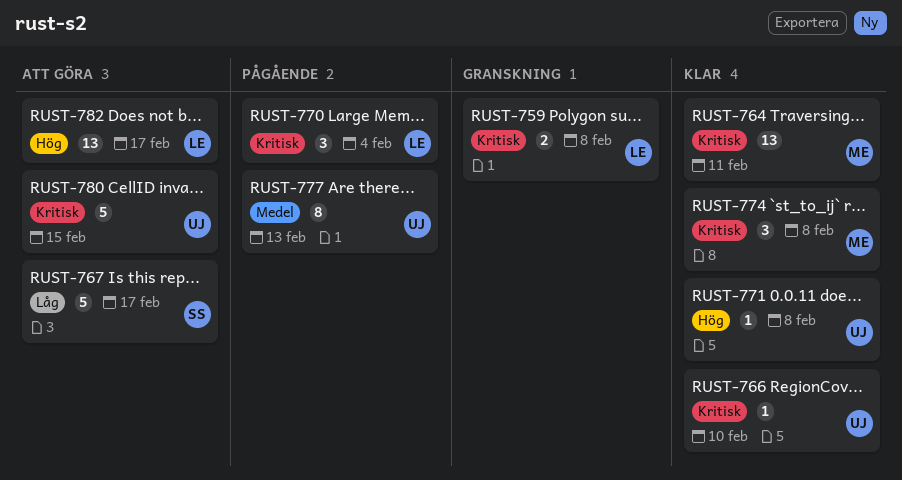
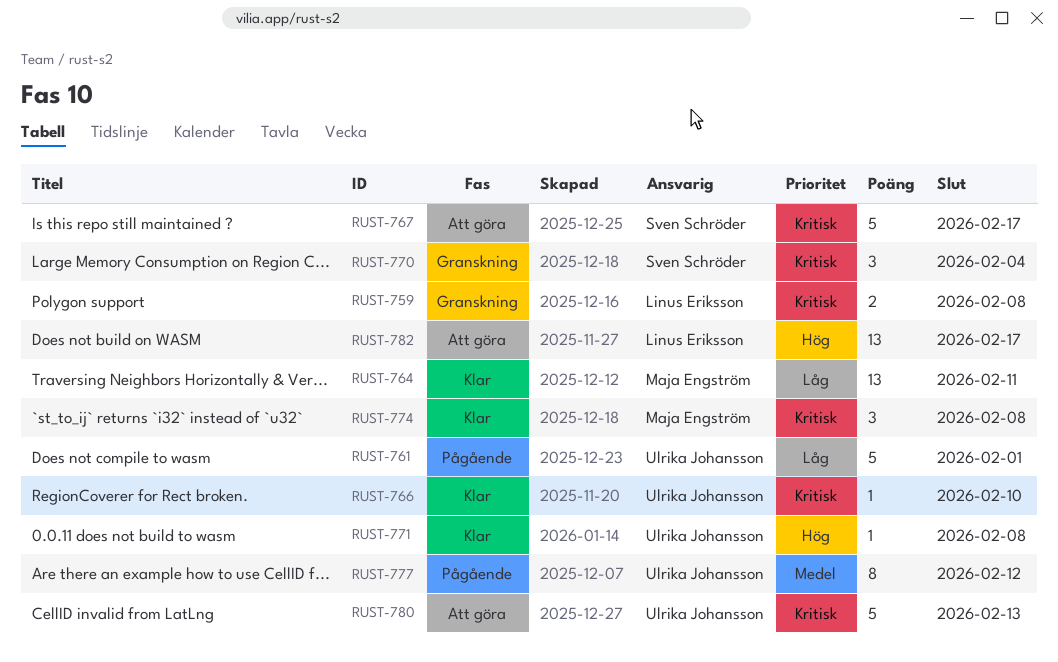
RUST-761: none -> present
RUST-764, priority: Kritisk -> Låg
RUST-767, priority: Låg -> Kritisk
RUST-770, status: Pågående -> Granskning
RUST-770, owner: Linus Eriksson -> Sven Schröder
RUST-777, due: Feb 13 -> Feb 12
RUST-780, due: Feb 15 -> Feb 13

